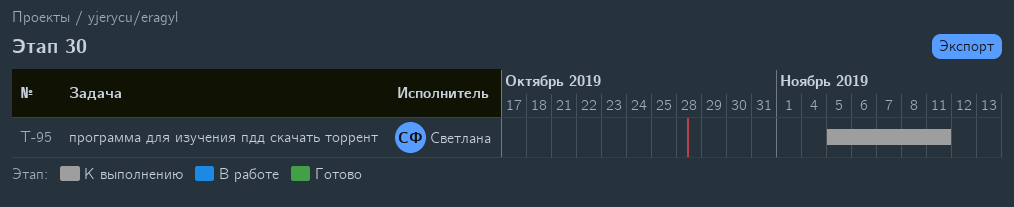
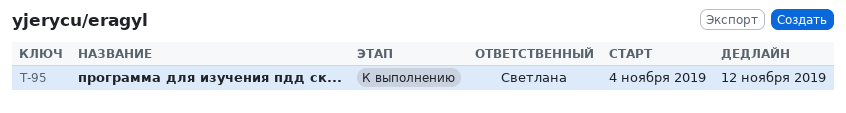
T-95, start: Nov 5 -> Nov 4
T-95, due: Nov 11 -> Nov 12

